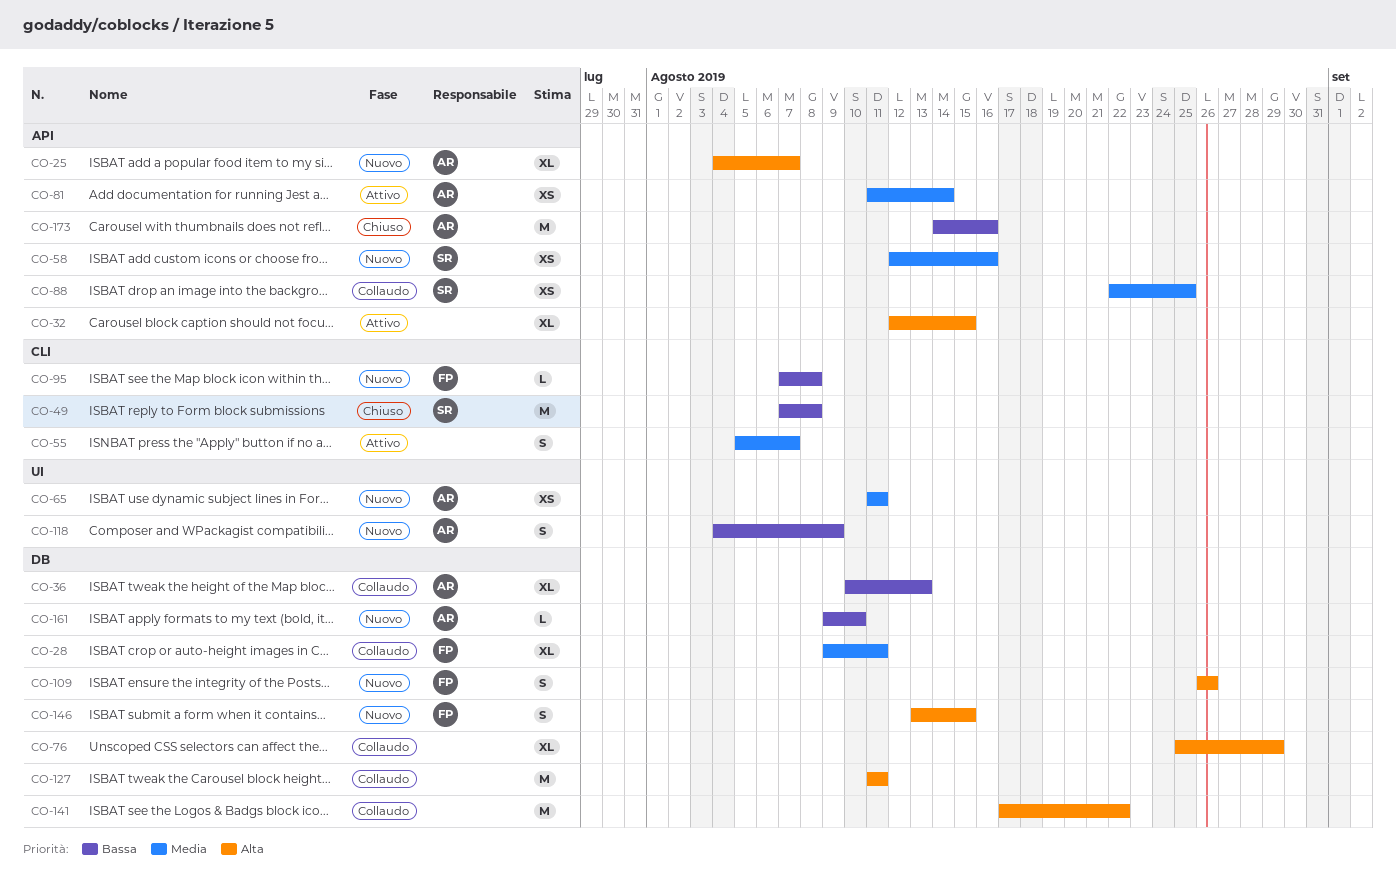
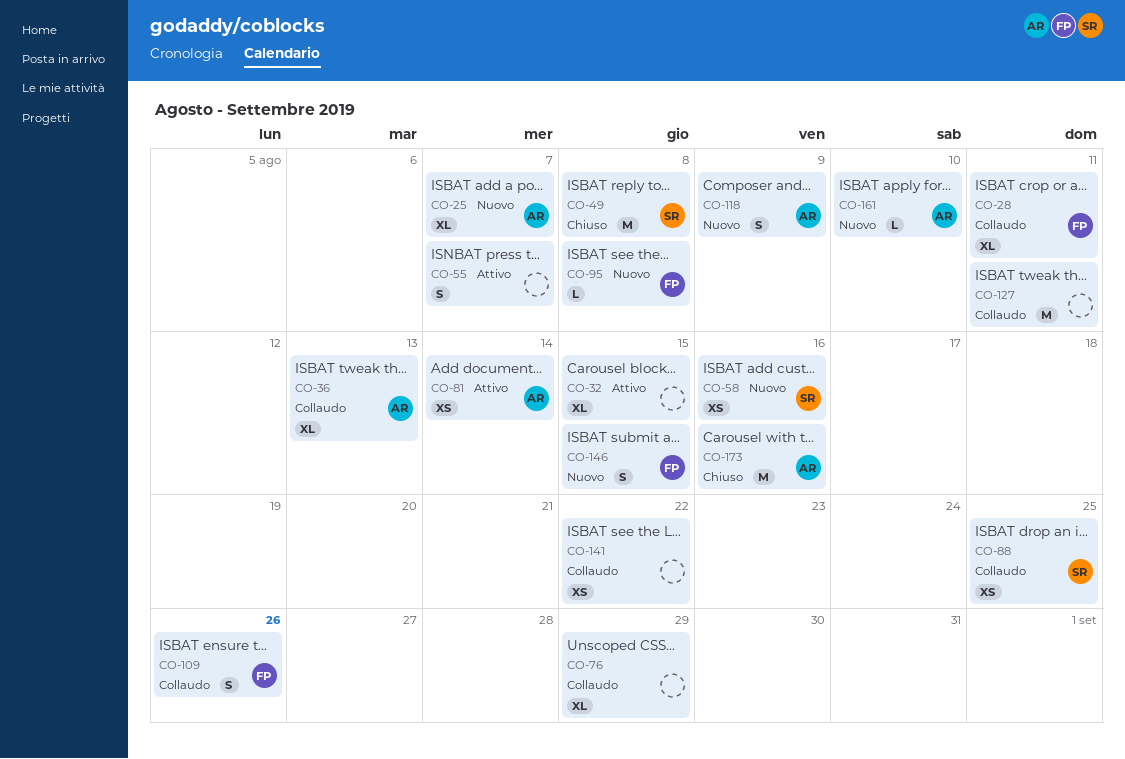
CO-65: present -> none
CO-109, status: Nuovo -> Collaudo
CO-141, estimate: M -> XS

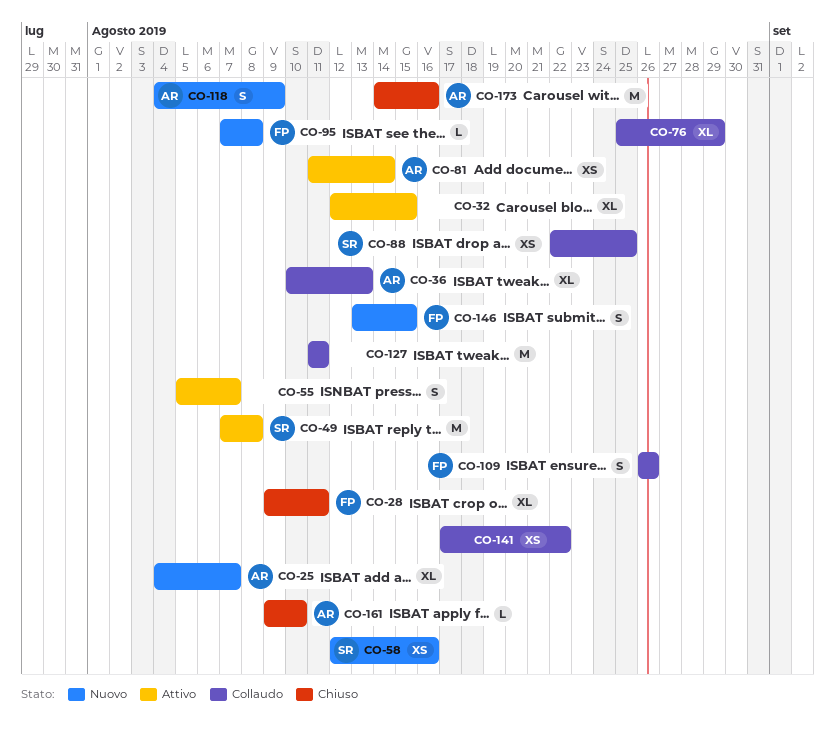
CO-28, status: Collaudo -> Chiuso
CO-49, status: Chiuso -> Attivo
CO-161, status: Nuovo -> Chiuso

